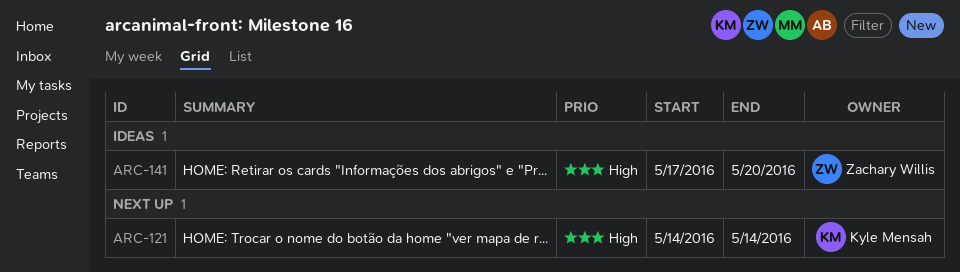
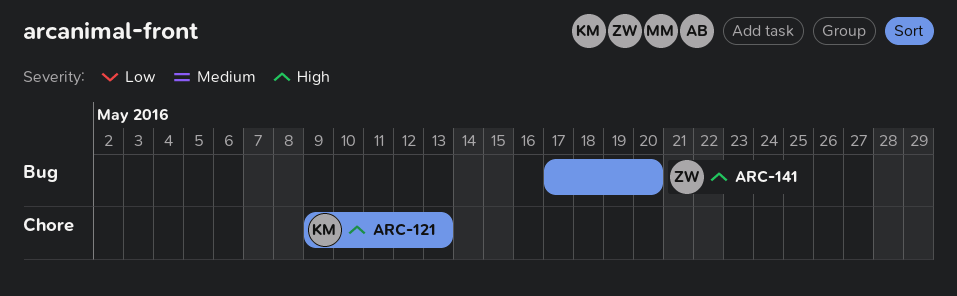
ARC-121, start: May 14 -> May 9
ARC-121, due: May 14 -> May 13

